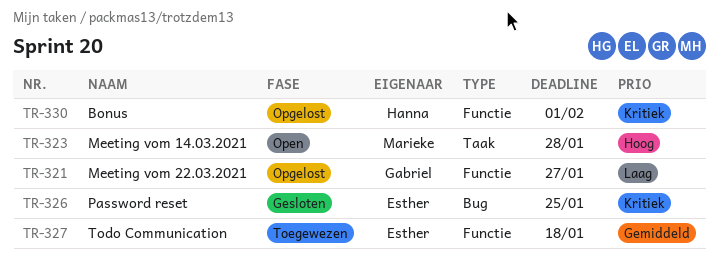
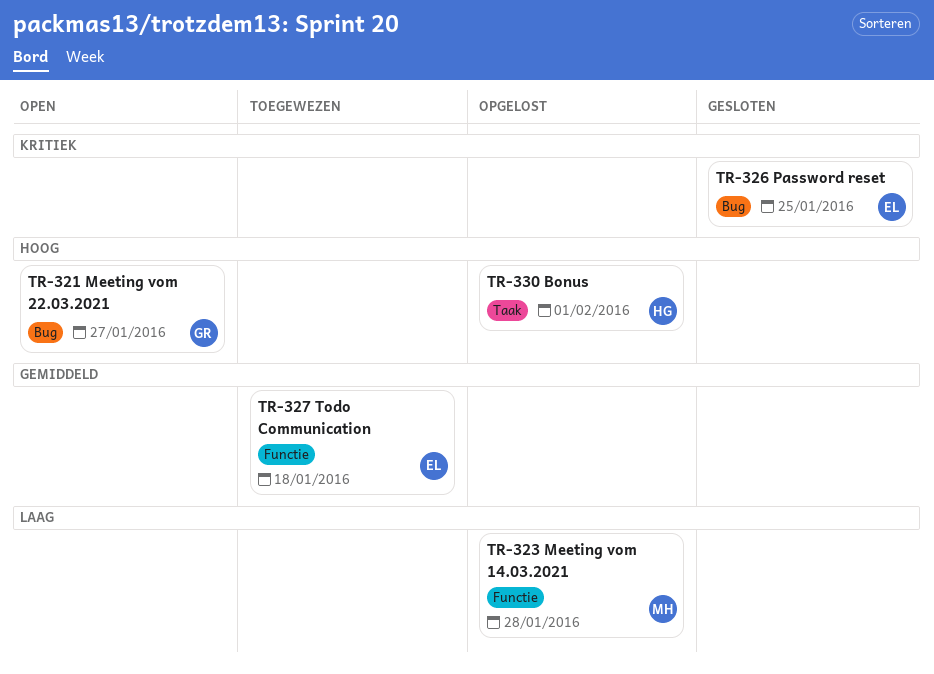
TR-321, status: Opgelost -> Open
TR-321, priority: Laag -> Hoog
TR-321, label: Functie -> Bug
TR-323, status: Open -> Opgelost
TR-323, priority: Hoog -> Laag
TR-323, label: Taak -> Functie
TR-330, priority: Kritiek -> Hoog
TR-330, label: Functie -> Taak

